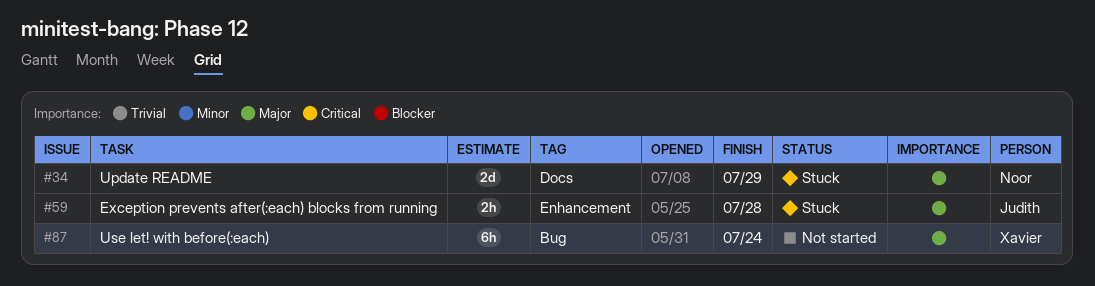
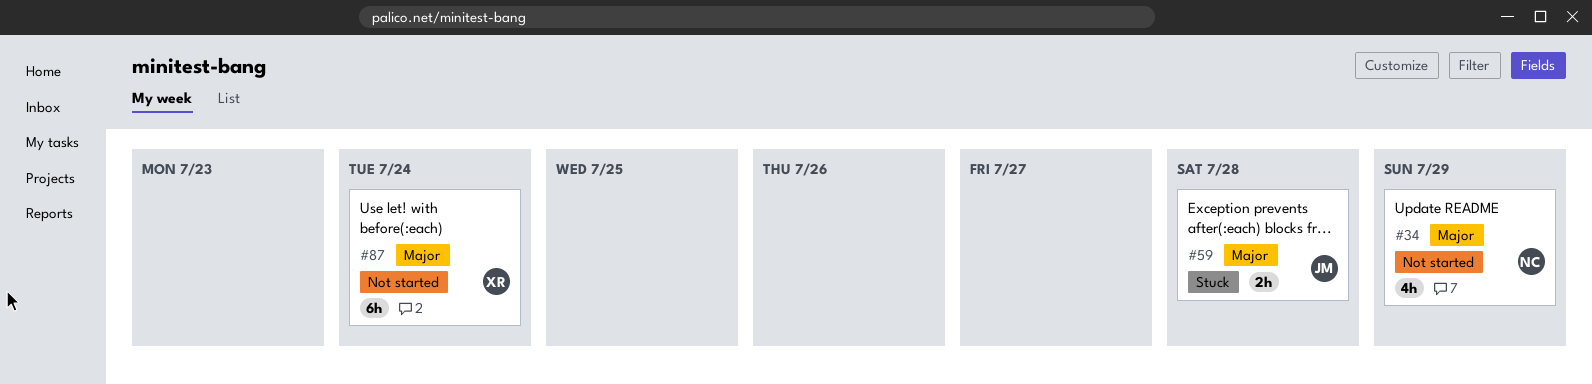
#34, status: Stuck -> Not started
#34, estimate: 2d -> 4h

